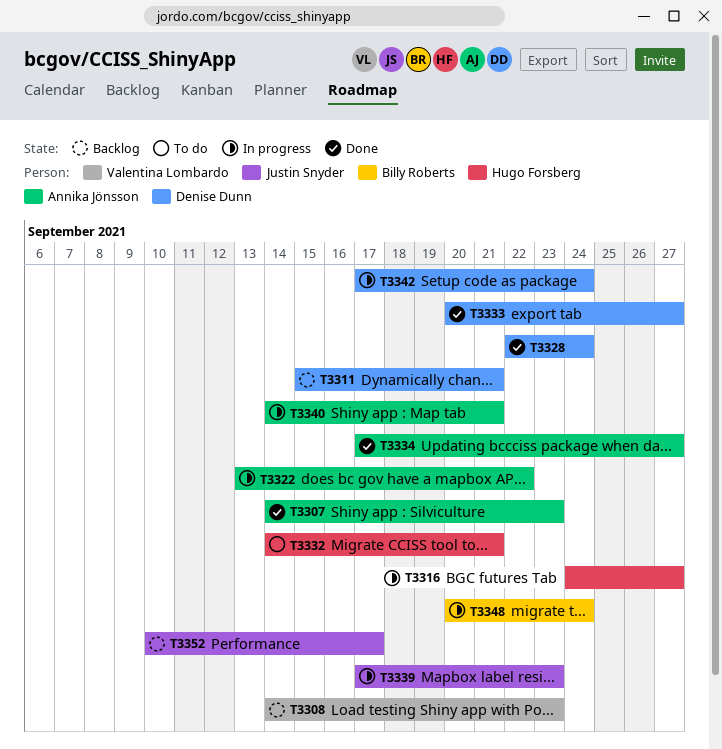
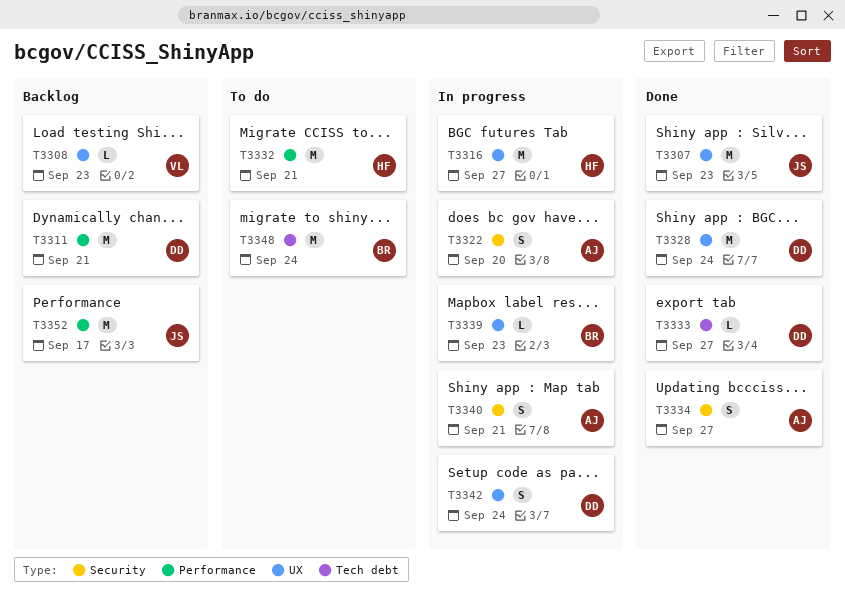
T3307, owner: Annika Jönsson -> Justin Snyder
T3322, due: Sep 22 -> Sep 20
T3339, owner: Justin Snyder -> Billy Roberts
T3348, status: In progress -> To do

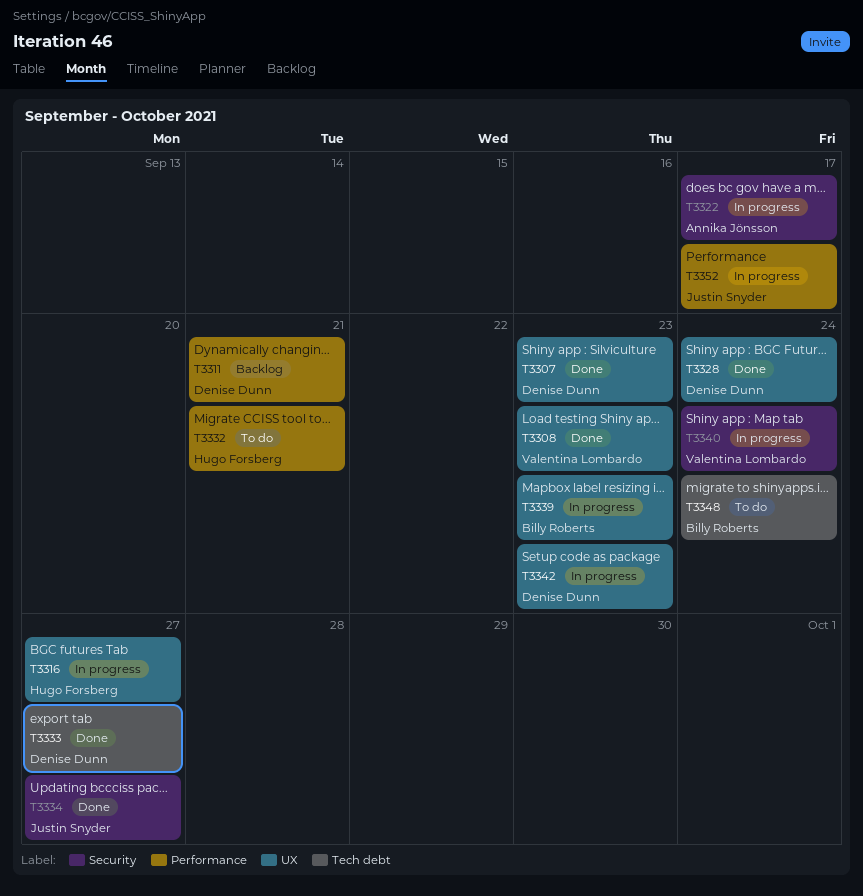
T3307, owner: Justin Snyder -> Denise Dunn
T3308, status: Backlog -> Done
T3322, due: Sep 20 -> Sep 17
T3334, owner: Annika Jönsson -> Justin Snyder
T3340, owner: Annika Jönsson -> Valentina Lombardo
T3340, due: Sep 21 -> Sep 24
T3342, due: Sep 24 -> Sep 23
T3352, status: Backlog -> In progress

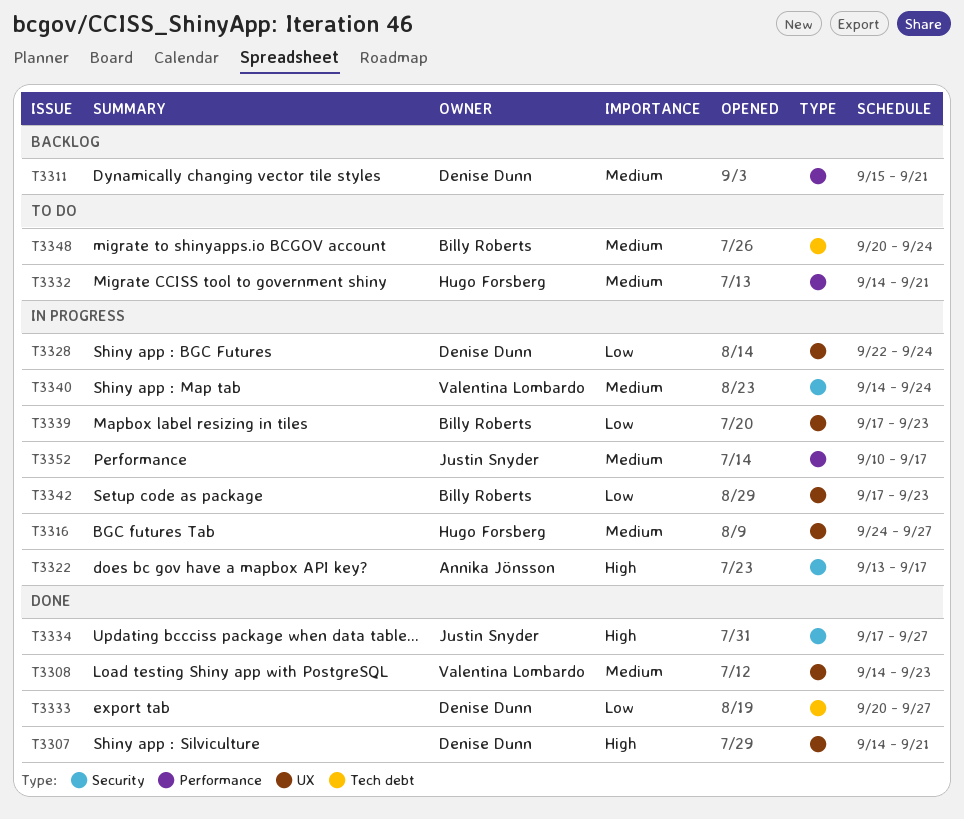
T3307, due: Sep 23 -> Sep 21
T3328, status: Done -> In progress
T3342, owner: Denise Dunn -> Billy Roberts

